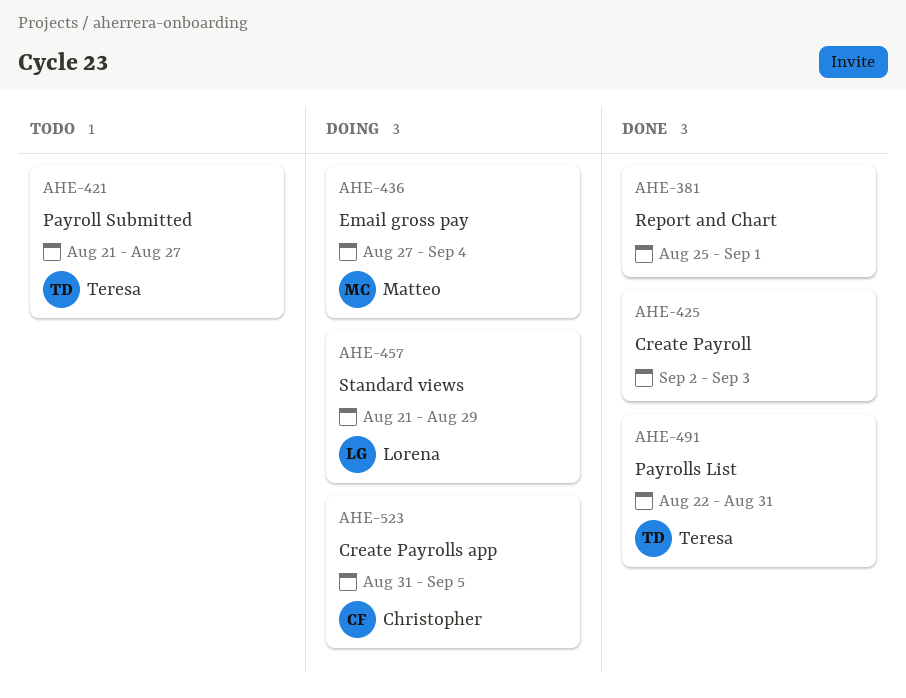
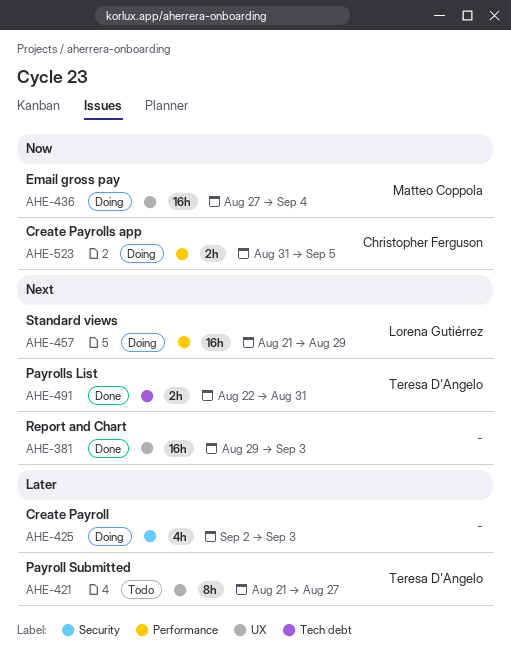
AHE-381, start: Aug 25 -> Aug 29
AHE-381, due: Sep 1 -> Sep 3
AHE-425, status: Done -> Doing

